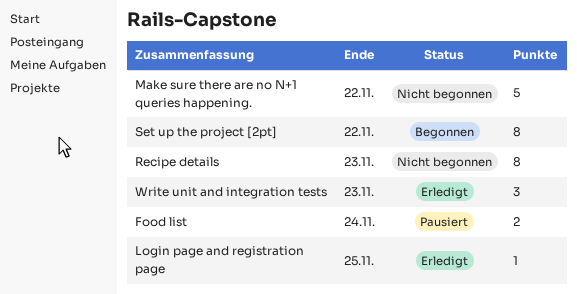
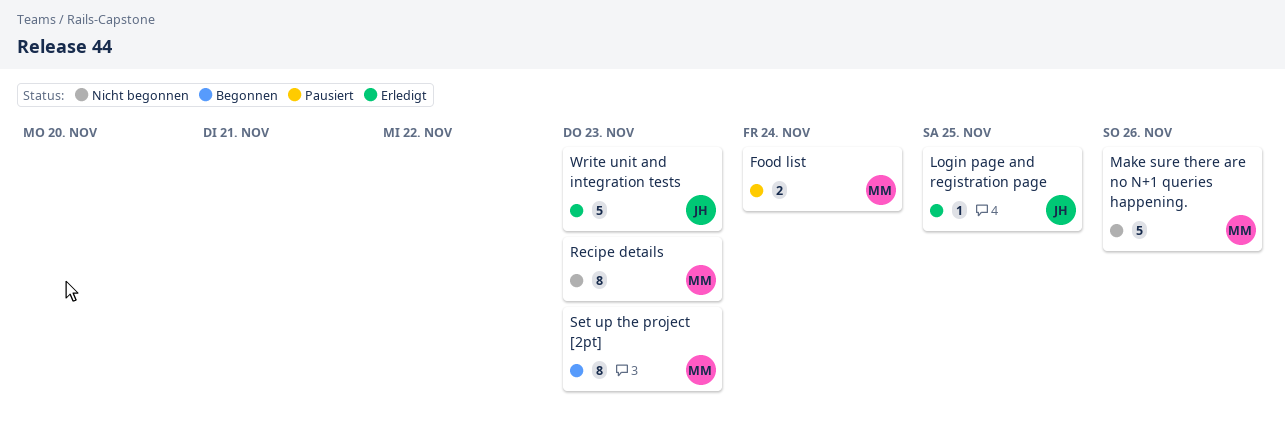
Make sure there are no N+1 queries happening., due: Nov 22 -> Nov 26
Set up the project [2pt], due: Nov 22 -> Nov 23
Write unit and integration tests, estimate: 3 -> 5

